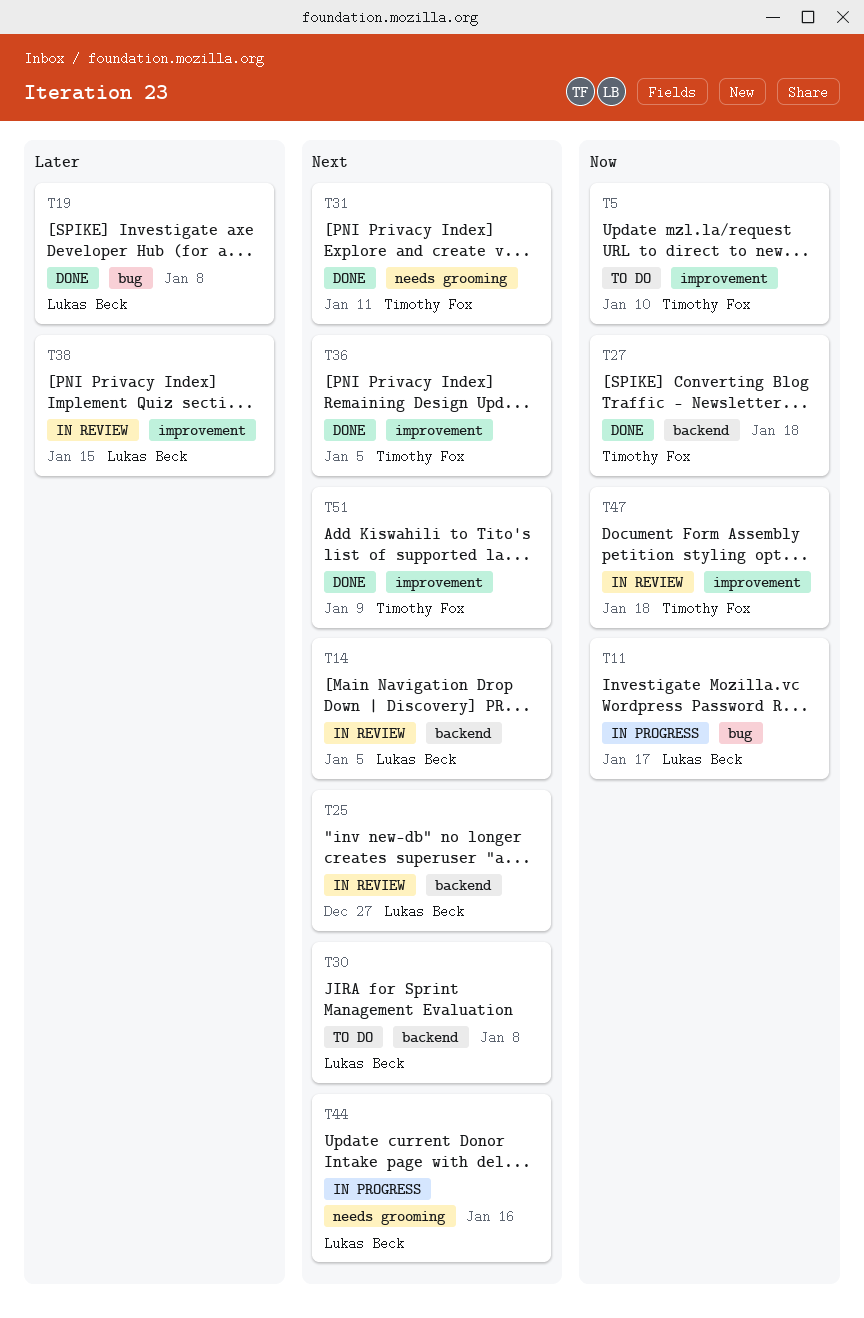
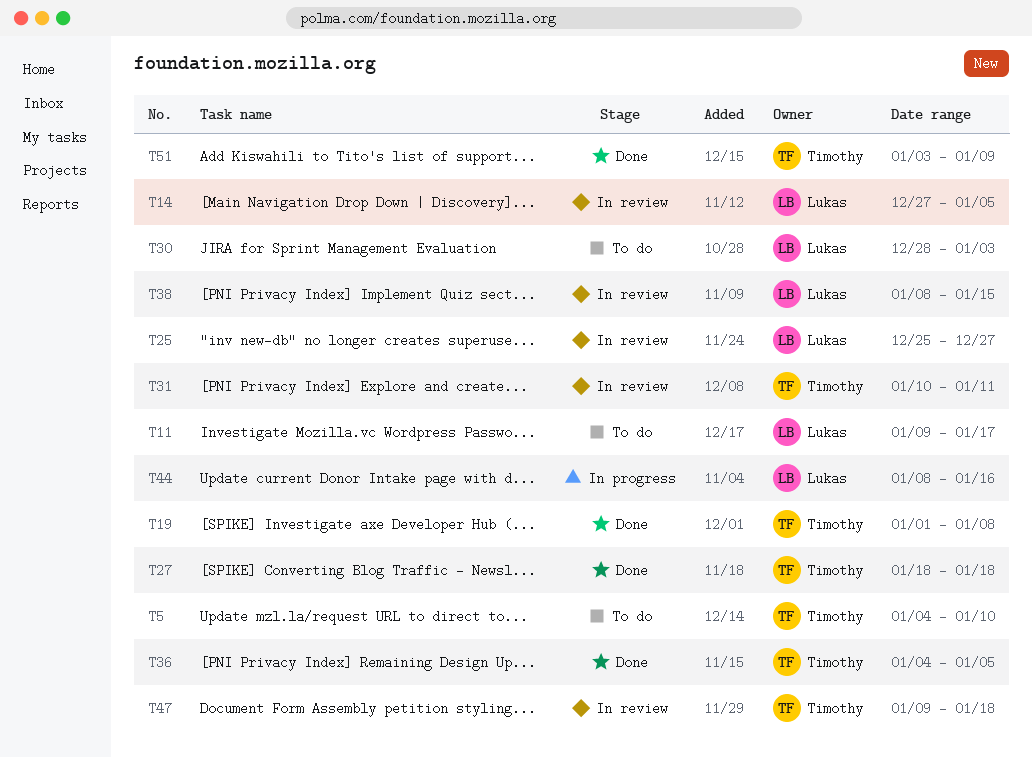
T11, status: In progress -> To do
T19, owner: Lukas Beck -> Timothy Fox
T30, due: Jan 8 -> Jan 3
T31, status: Done -> In review

